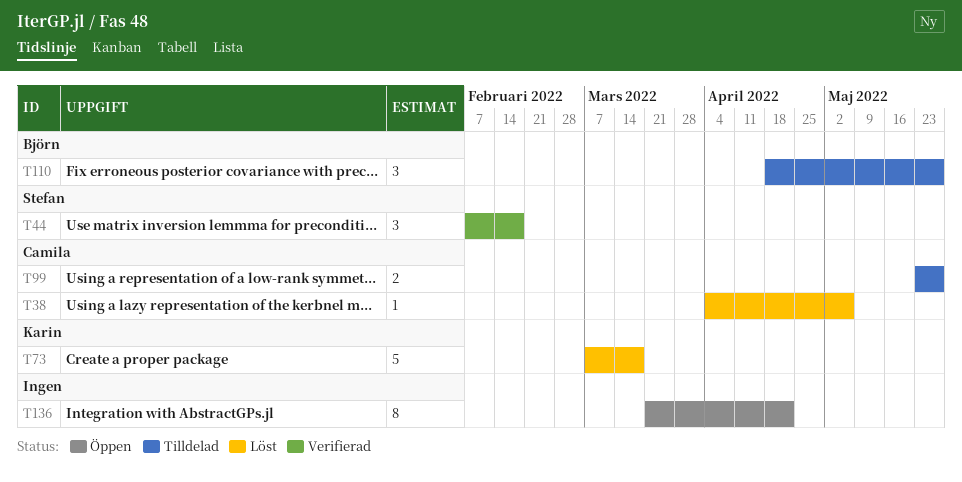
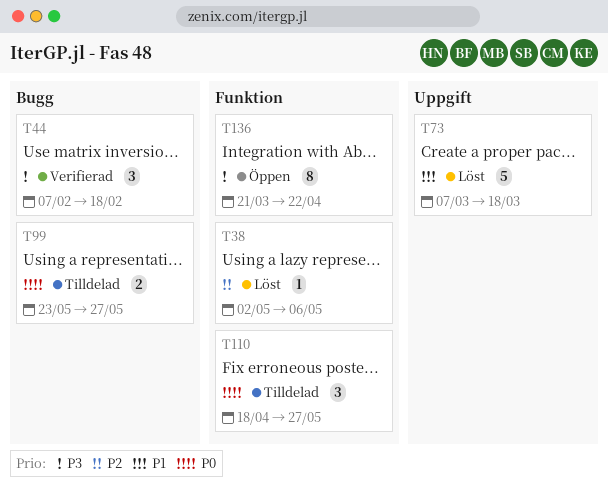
T38, start: Apr 4 -> May 2

